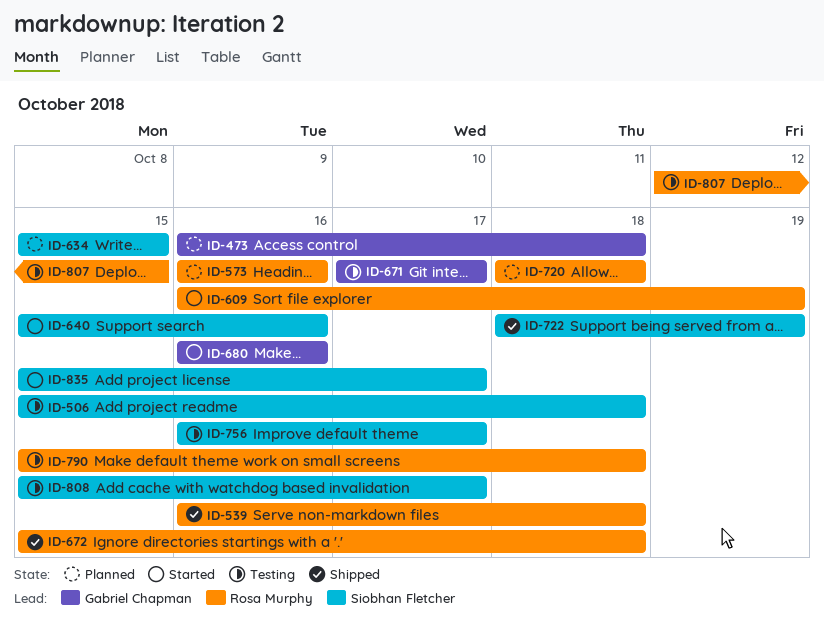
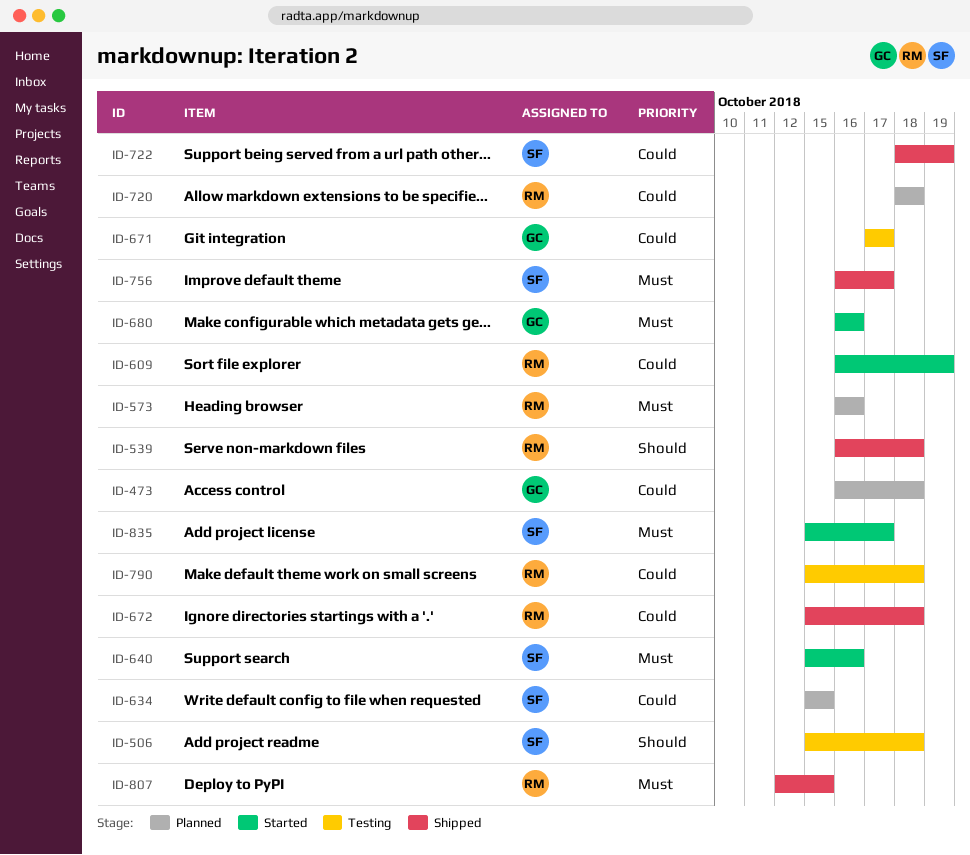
ID-756, status: Testing -> Shipped
ID-807, status: Testing -> Shipped
ID-808: present -> none

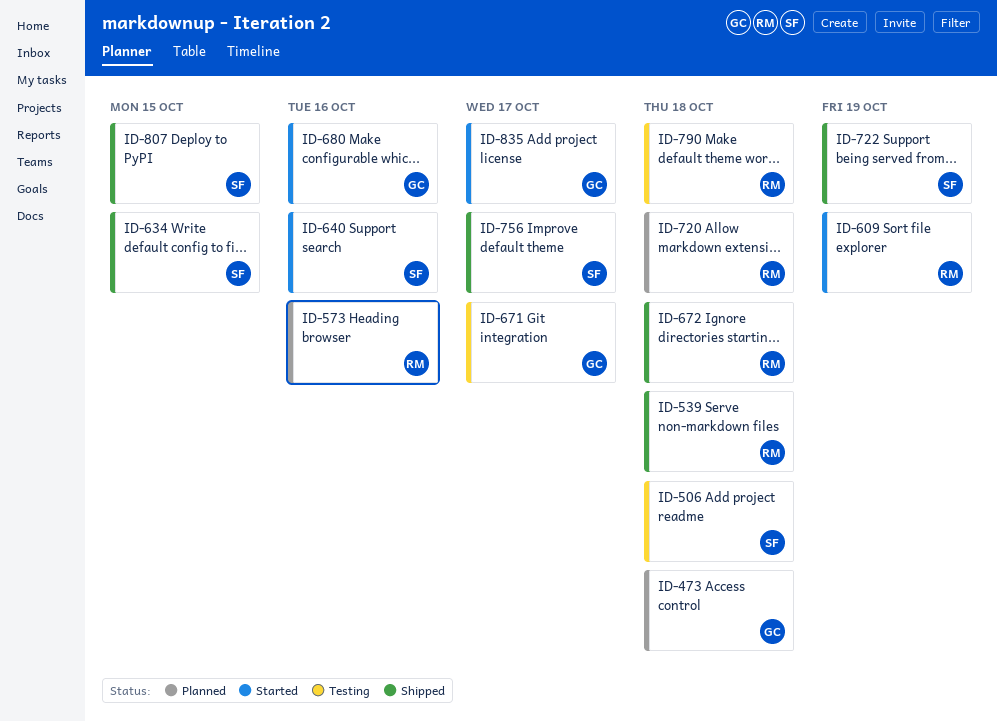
ID-634, status: Planned -> Shipped
ID-807, owner: RM -> SF
ID-835, owner: SF -> GC

